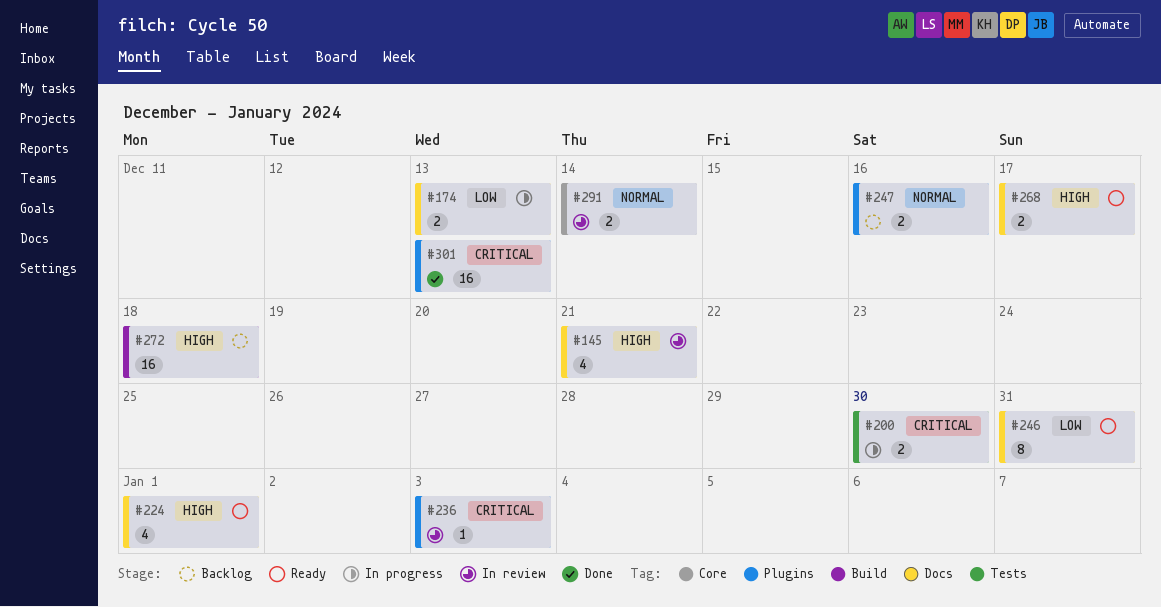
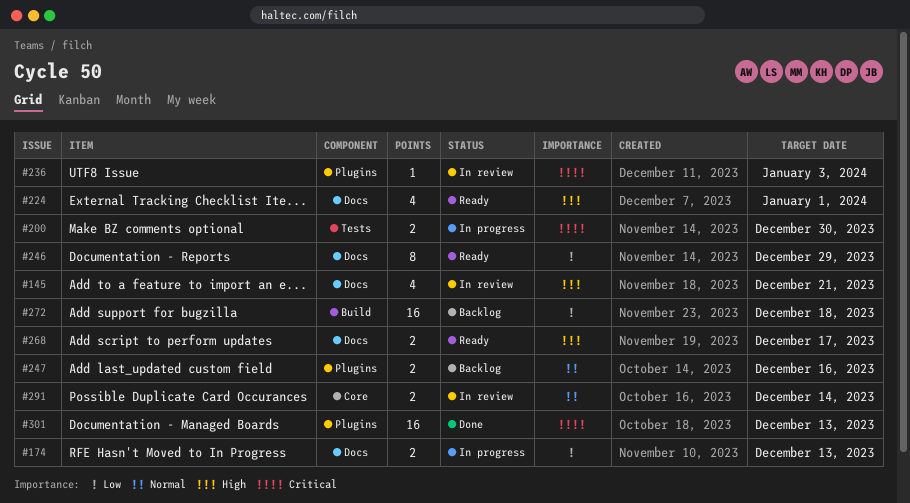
#246, due: Dec 31 -> Dec 29
#272, priority: High -> Low

